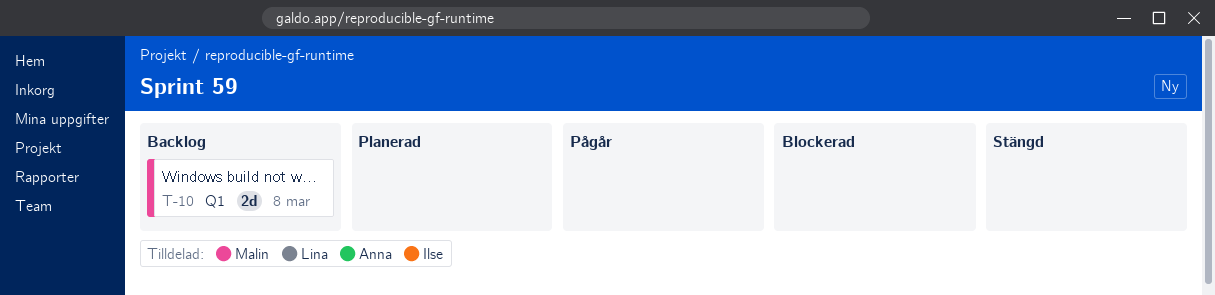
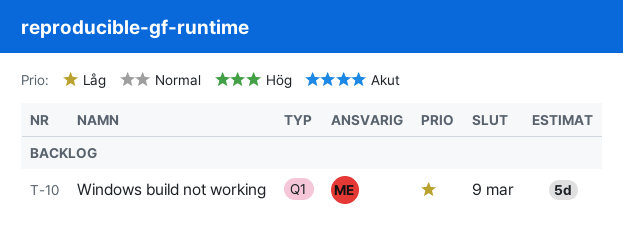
T-10, estimate: 2d -> 5d
T-10, due: Mar 8 -> Mar 9

